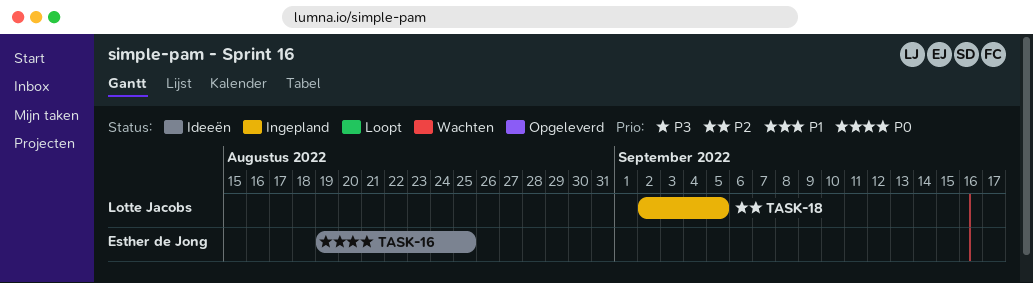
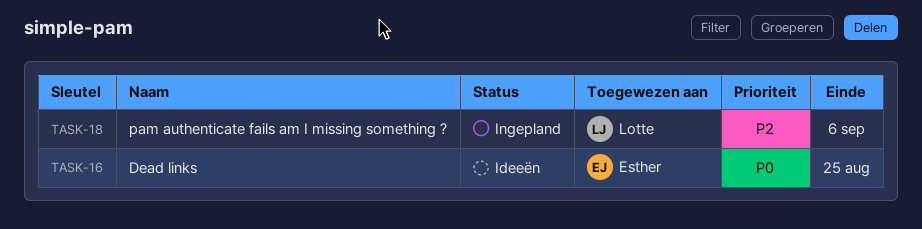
TASK-18, due: Sep 5 -> Sep 6

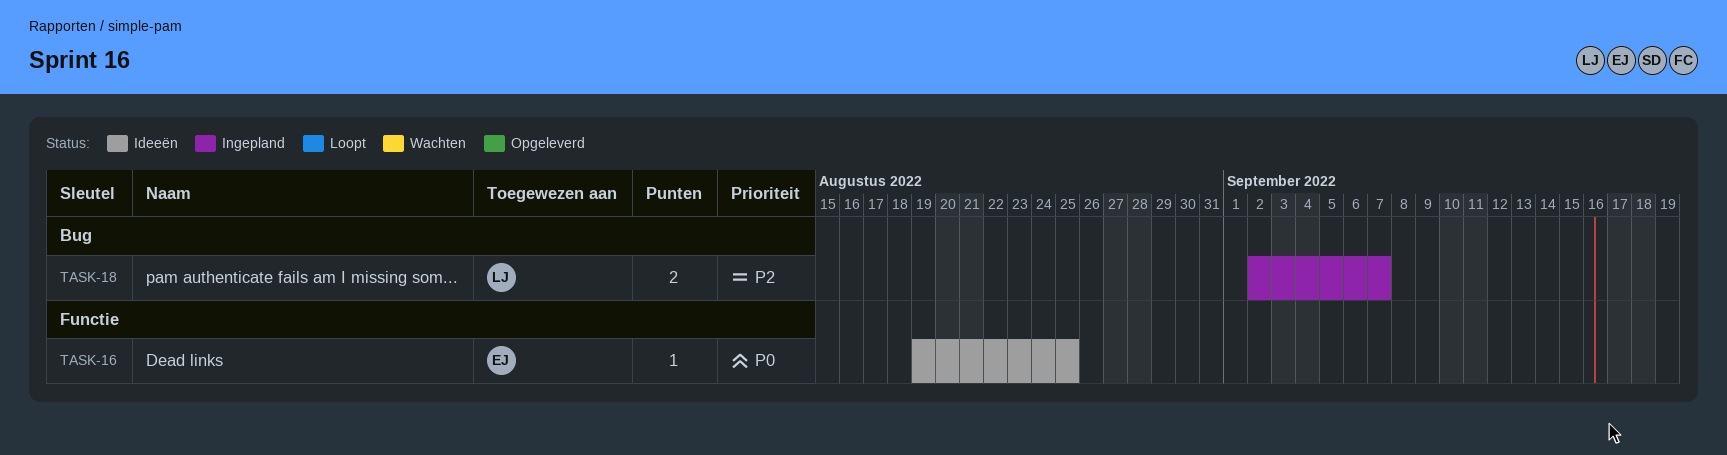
TASK-18, due: Sep 6 -> Sep 7

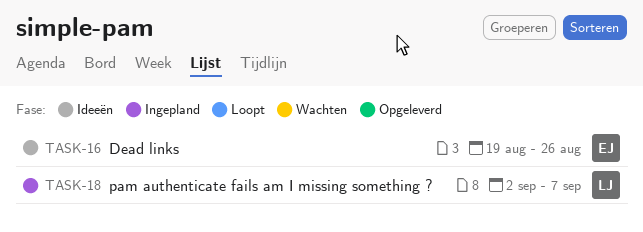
TASK-16, due: Aug 25 -> Aug 26

